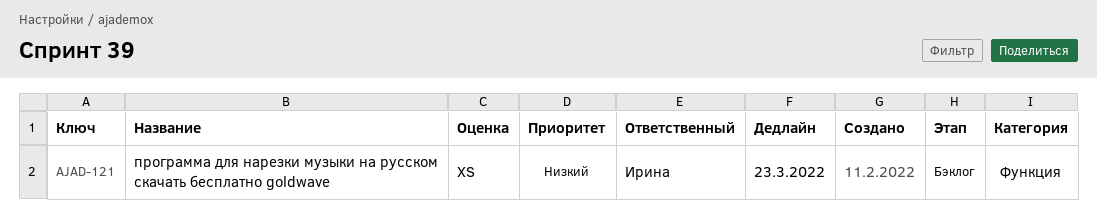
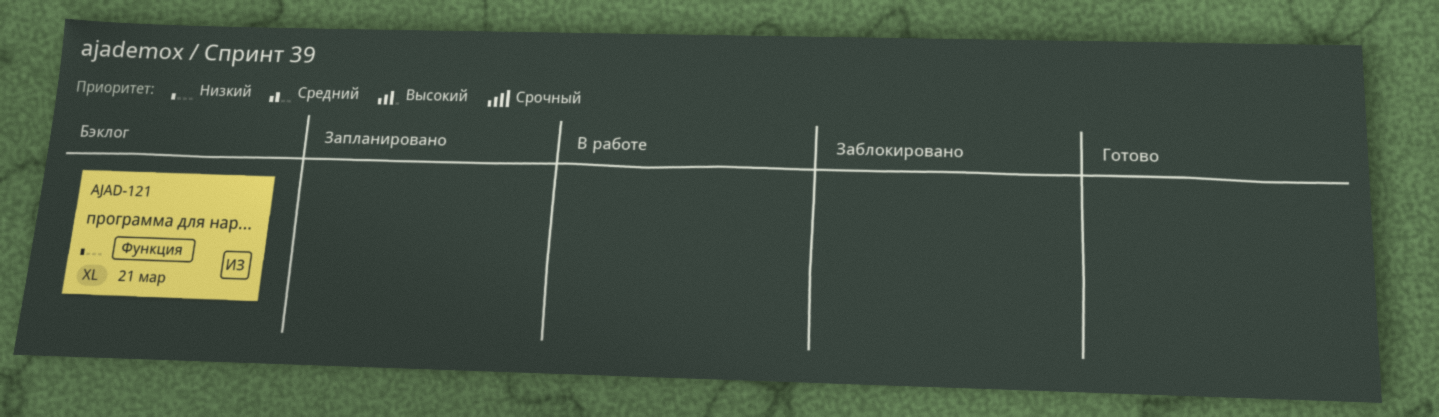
AJAD-121, estimate: XS -> XL
AJAD-121, due: Mar 23 -> Mar 21

